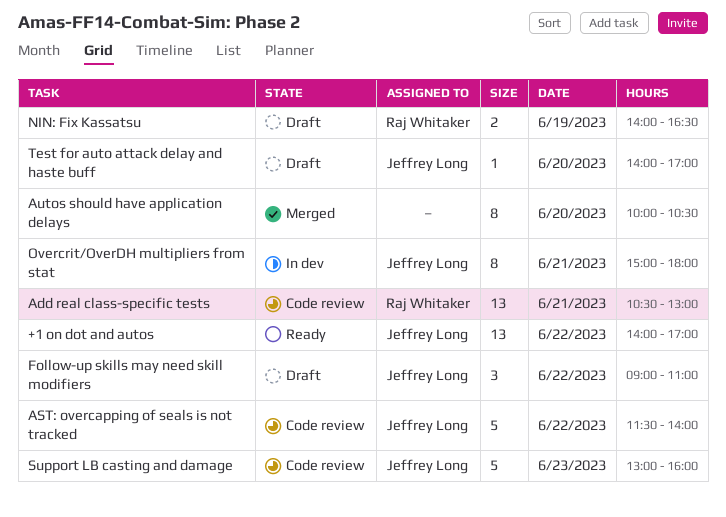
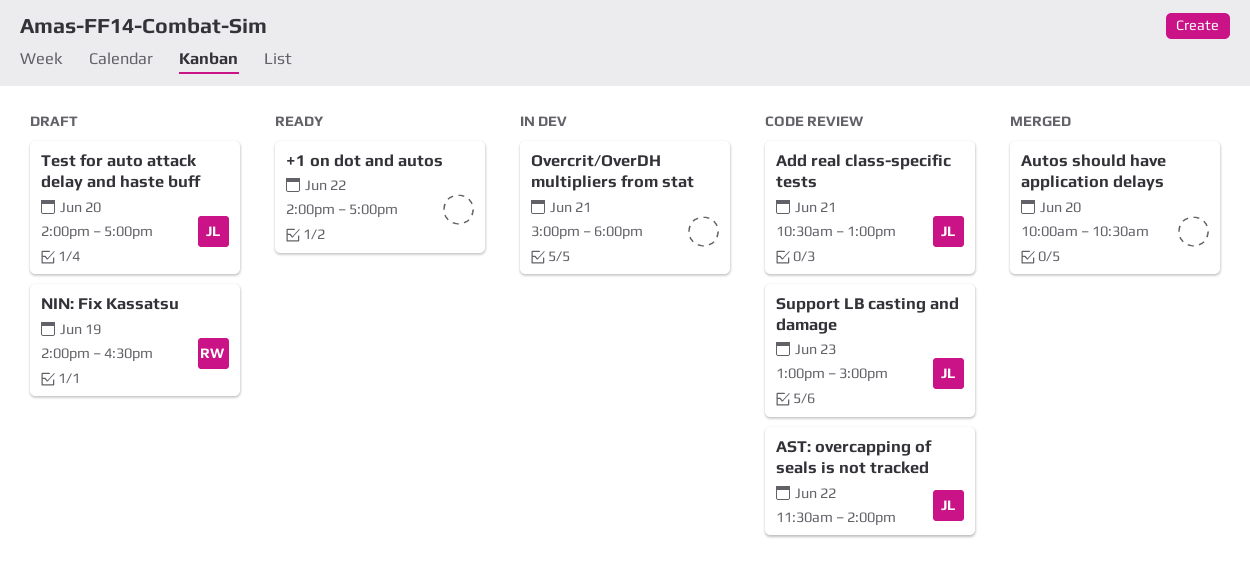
+1 on dot and autos, owner: Jeffrey Long -> none
Add real class-specific tests, owner: Raj Whitaker -> Jeffrey Long
Follow-up skills may need skill modifiers: present -> none
Overcrit/OverDH multipliers from stat, owner: Jeffrey Long -> none
Support LB casting and damage, ends: 16:00 -> 15:00

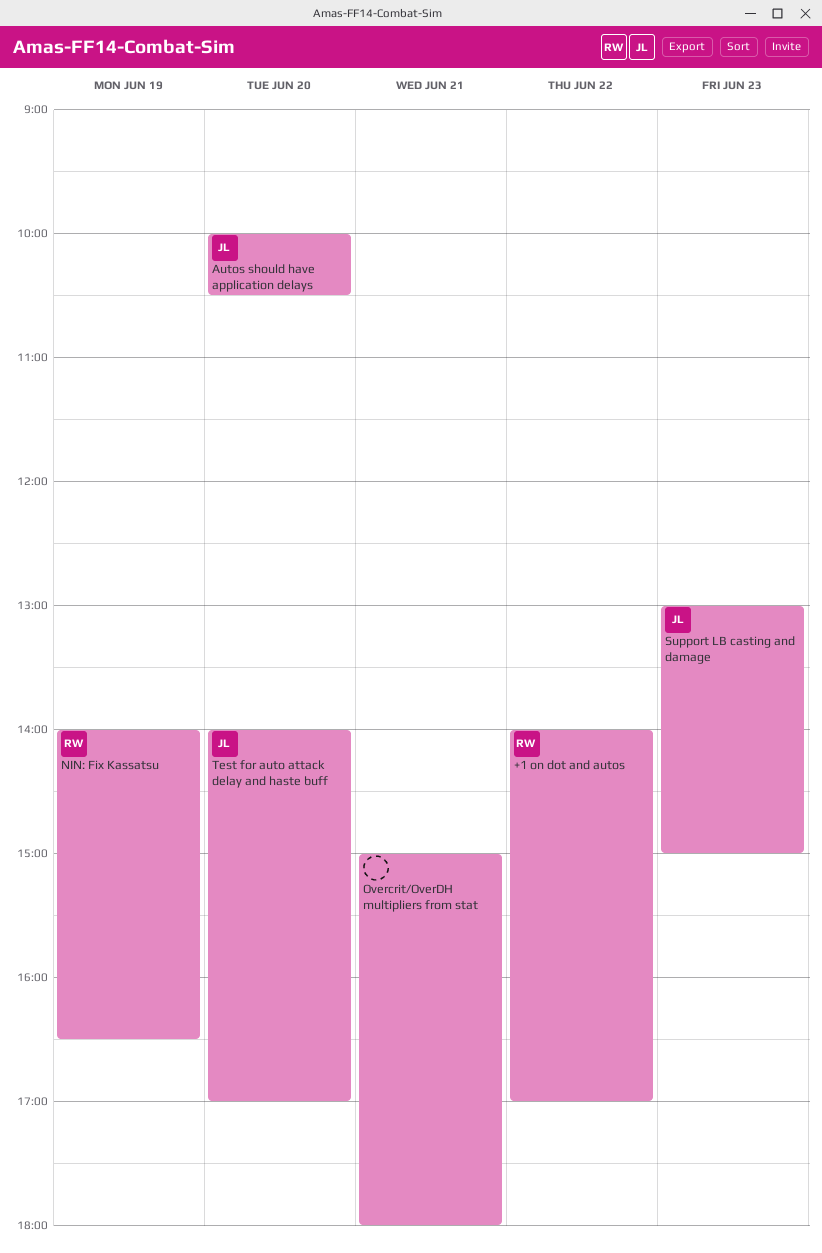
+1 on dot and autos, owner: none -> RW
Add real class-specific tests: present -> none
AST: overcapping of seals is not tracked: present -> none
Autos should have application delays, owner: none -> JL

